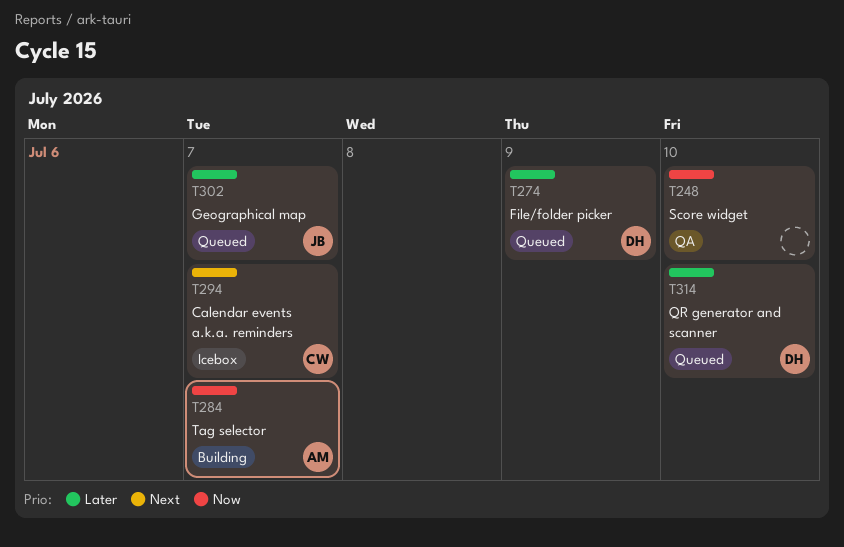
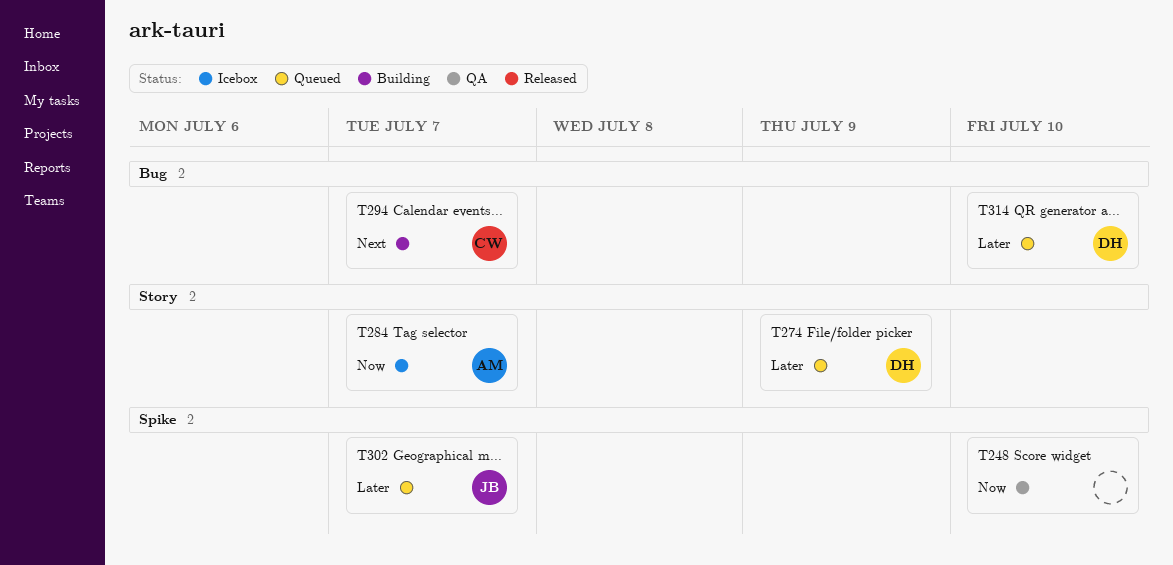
T284, status: Building -> Icebox
T294, status: Icebox -> Building

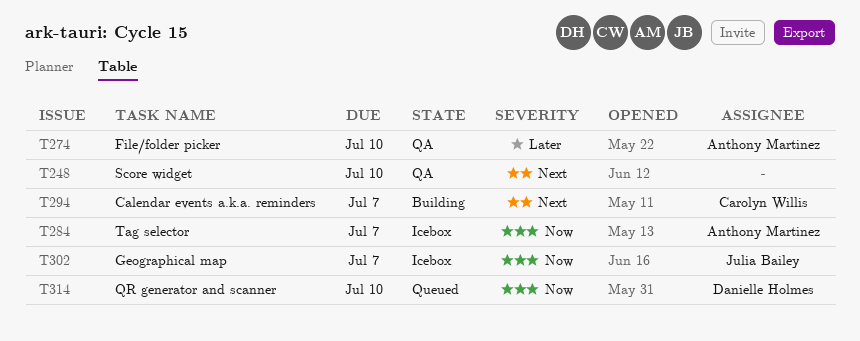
T248, priority: Now -> Next
T274, status: Queued -> QA
T274, owner: Danielle Holmes -> Anthony Martinez
T274, due: Jul 9 -> Jul 10
T302, status: Queued -> Icebox
T302, priority: Later -> Now
T314, priority: Later -> Now

